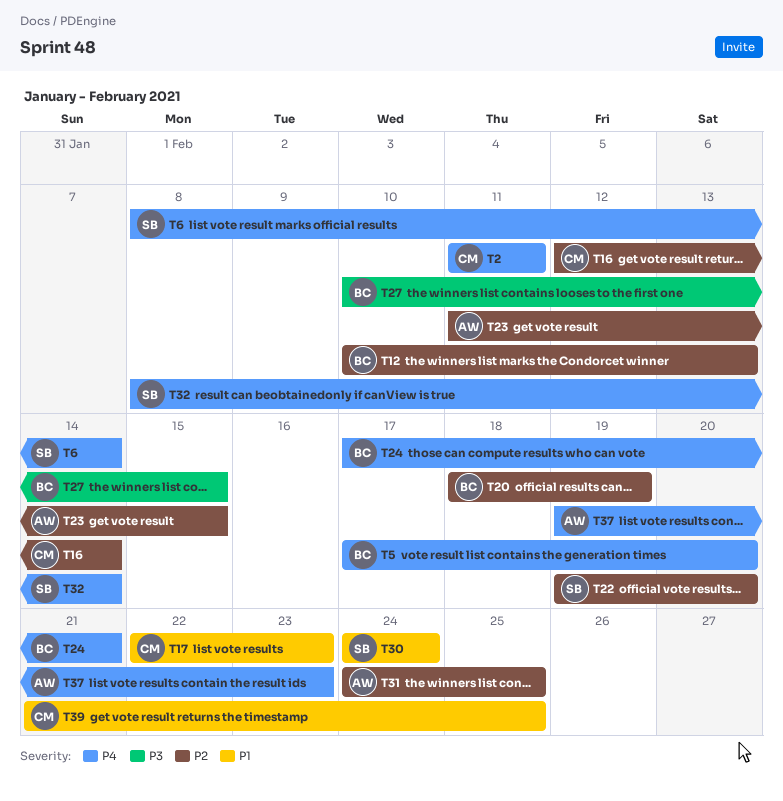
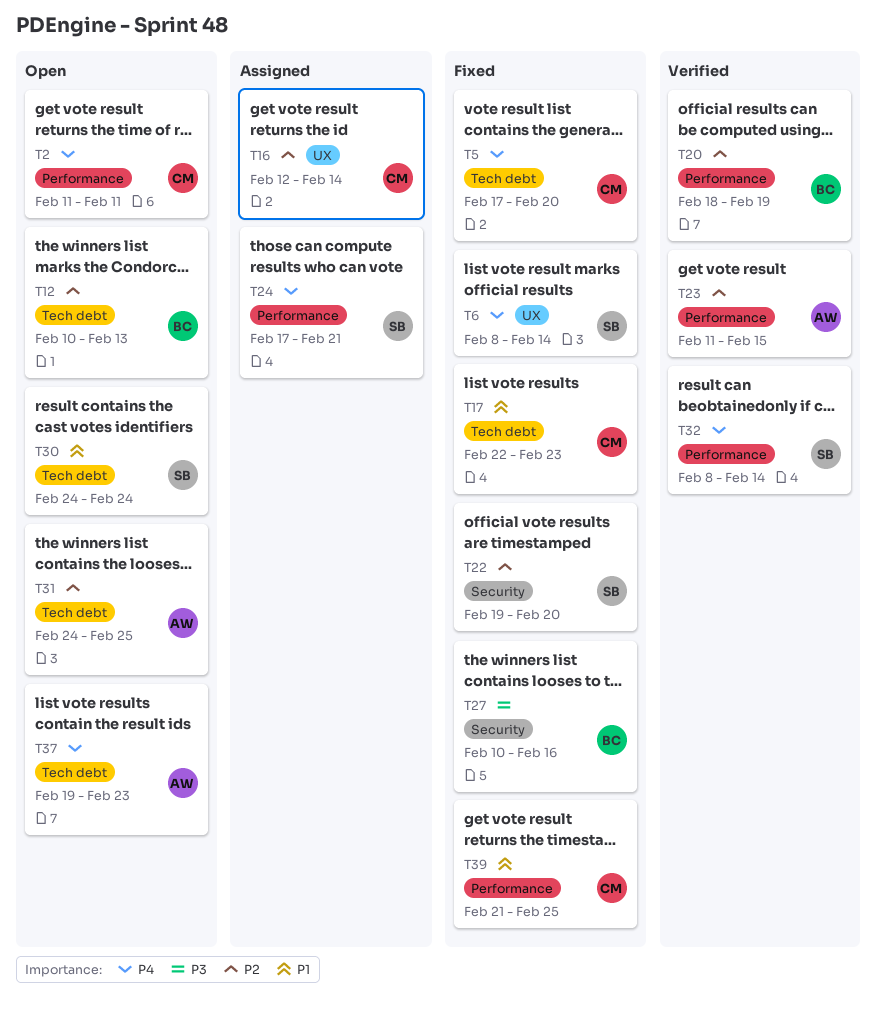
T5, owner: BC -> CM
T24, owner: BC -> SB
T27, due: Feb 15 -> Feb 16

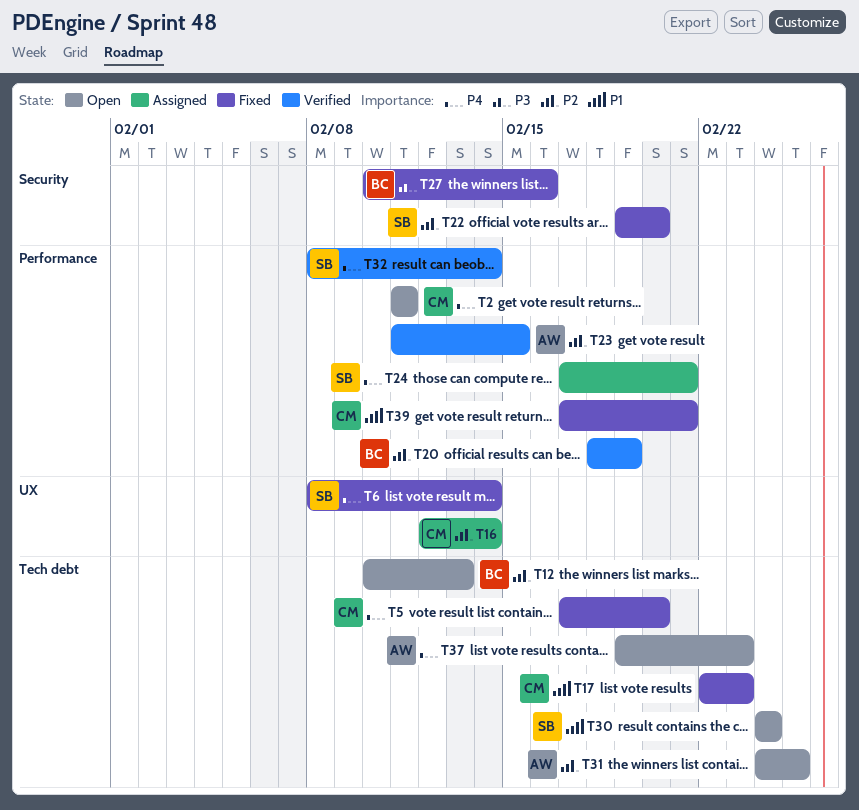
T39, start: Feb 21 -> Feb 17
T39, due: Feb 25 -> Feb 21

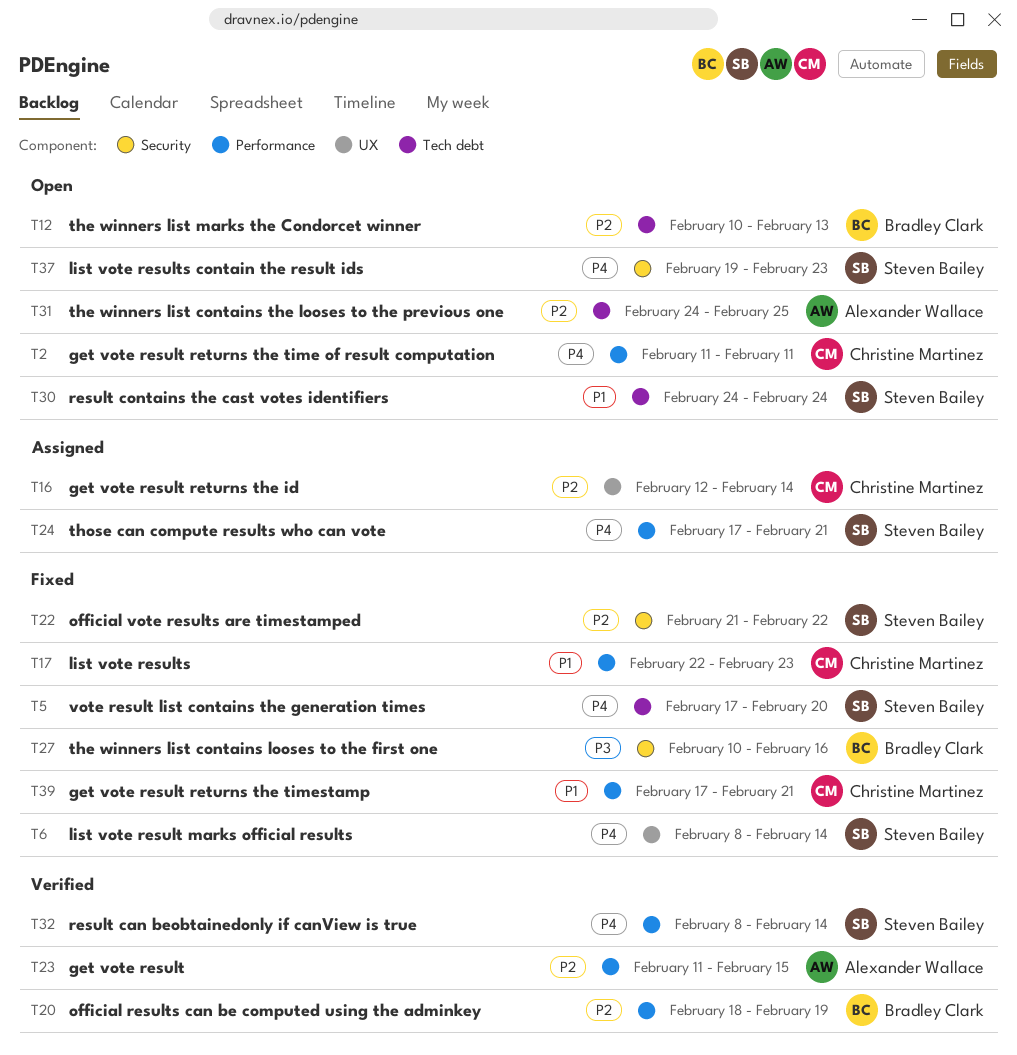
T5, owner: Christine Martinez -> Steven Bailey
T17, label: Tech debt -> Performance
T22, start: Feb 19 -> Feb 21
T22, due: Feb 20 -> Feb 22
T37, owner: Alexander Wallace -> Steven Bailey
T37, label: Tech debt -> Security

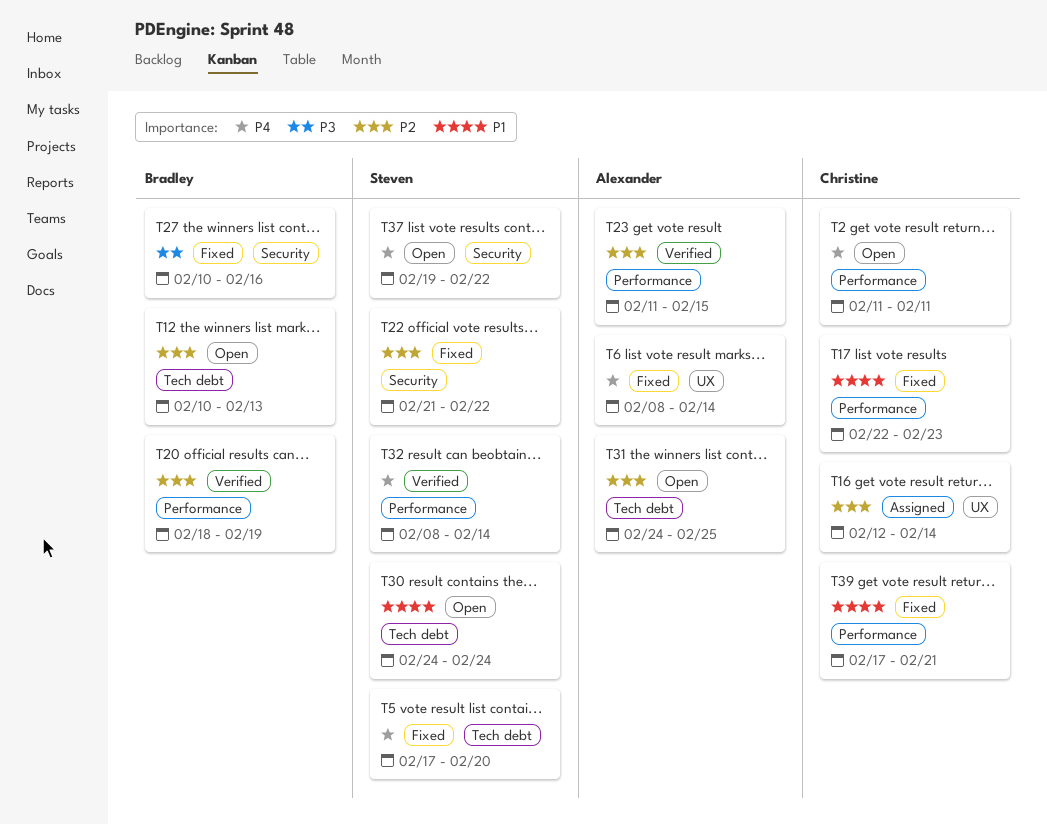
T6, owner: Steven Bailey -> Alexander Wallace
T24: present -> none
T37, due: Feb 23 -> Feb 22

